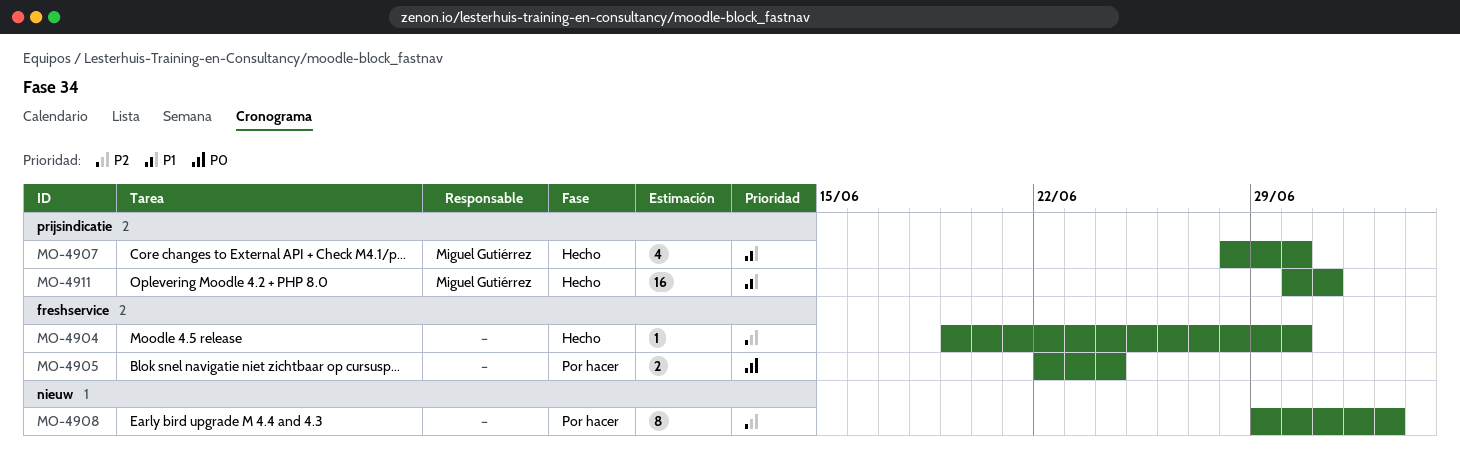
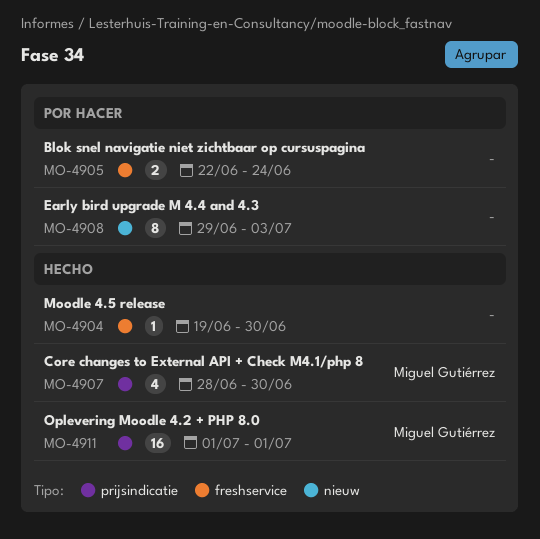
MO-4911, start: Jun 30 -> Jul 1

